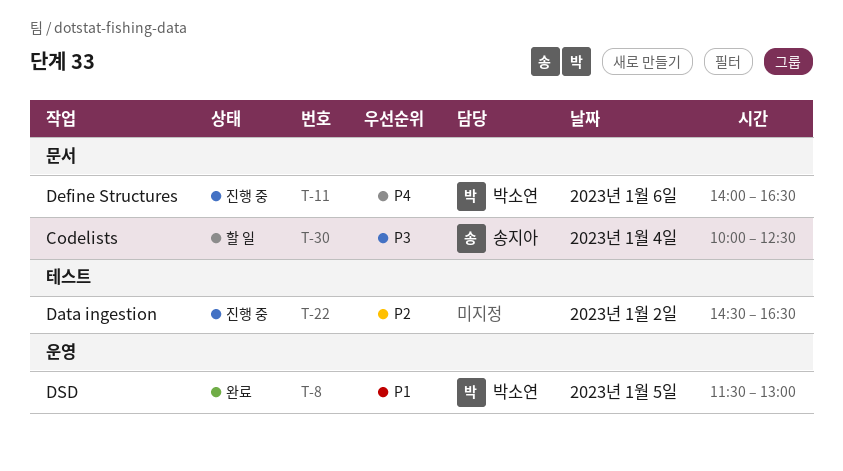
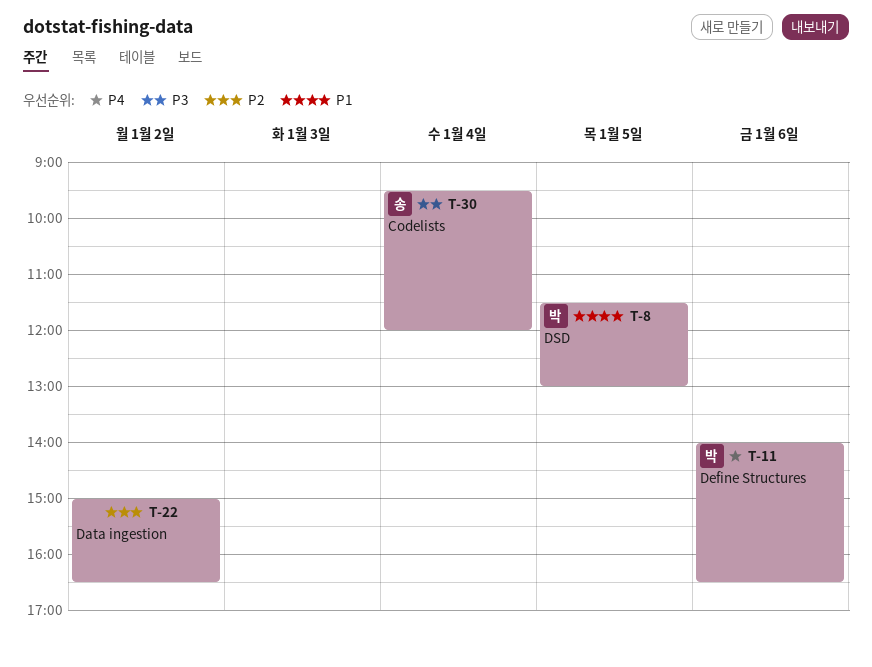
T-22, begins: 14:30 -> 15:00
T-30, begins: 10:00 -> 09:30
T-30, ends: 12:30 -> 12:00

